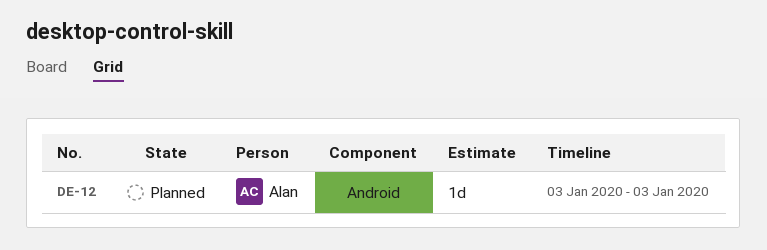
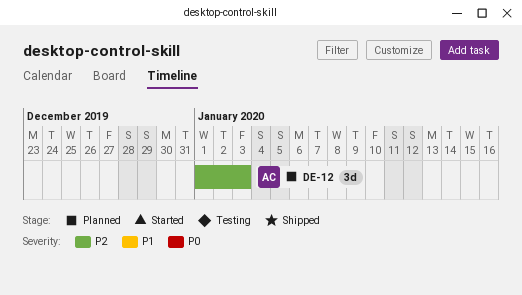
DE-12, estimate: 1d -> 3d
DE-12, start: Jan 3 -> Jan 1

